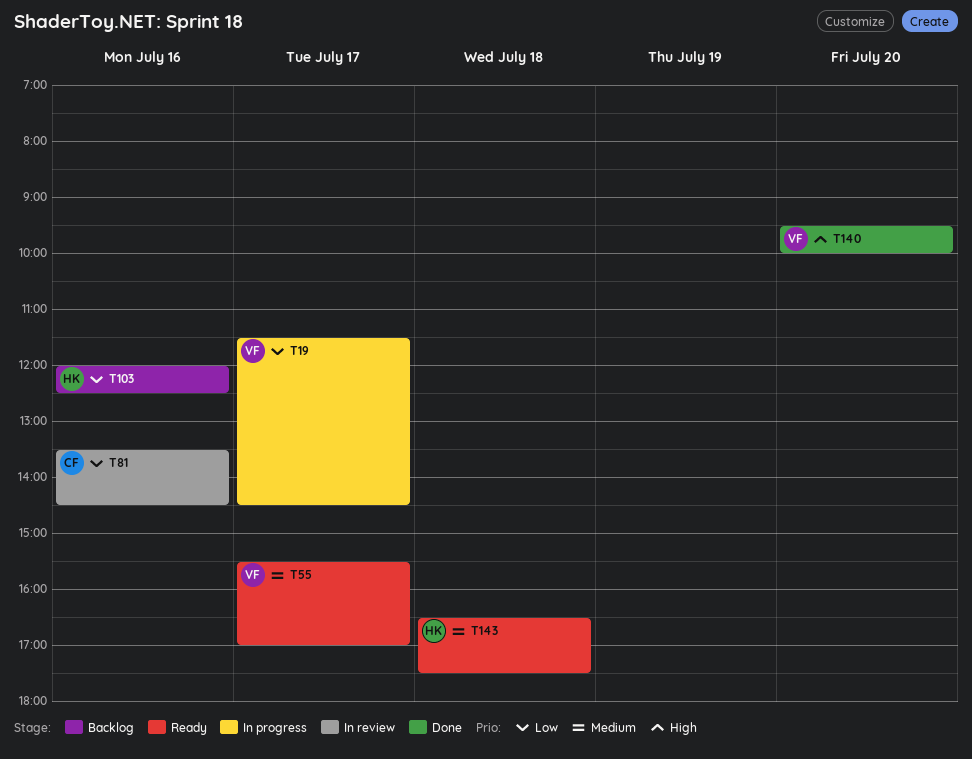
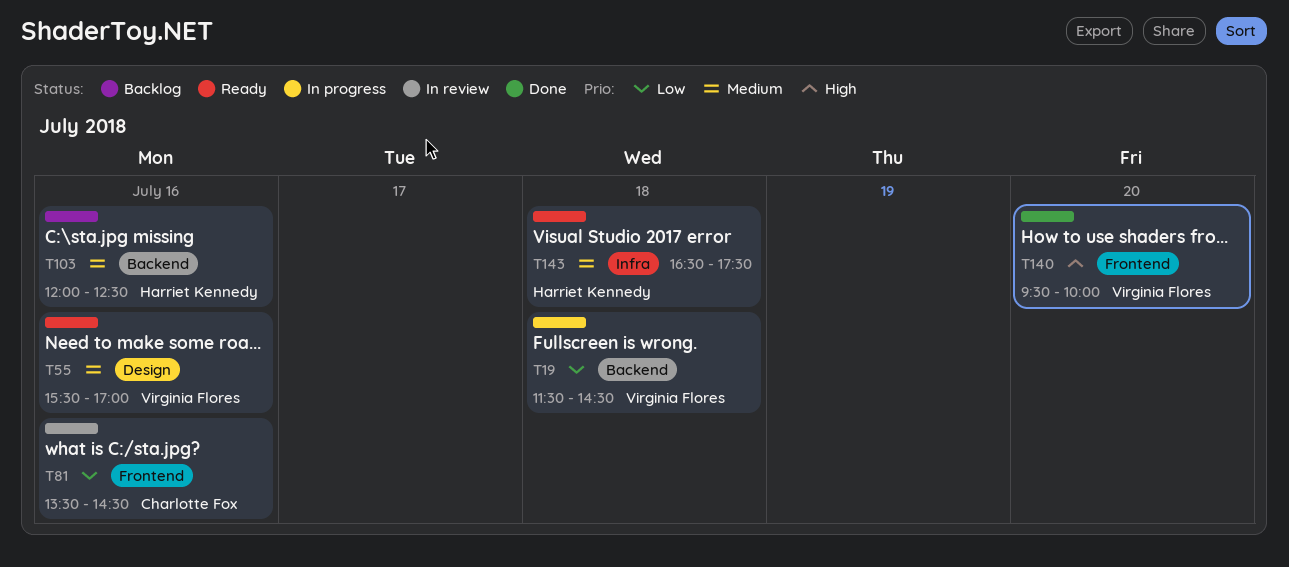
T19, day: Jul 17 -> Jul 18
T55, day: Jul 17 -> Jul 16
T103, priority: Low -> Medium

